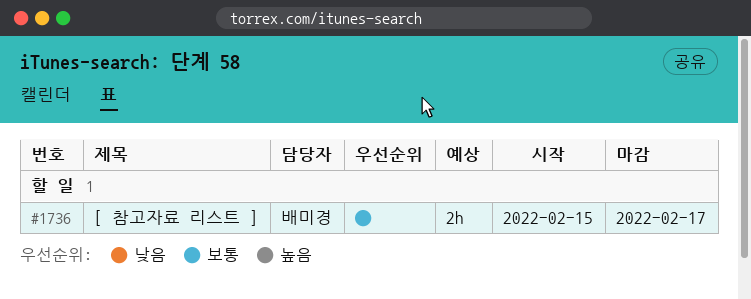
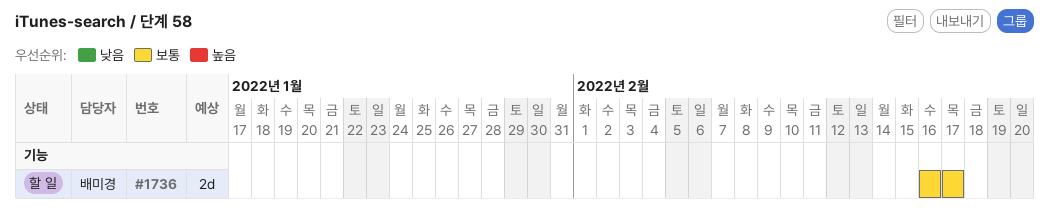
#1736, estimate: 2h -> 2d
#1736, start: Feb 15 -> Feb 16

